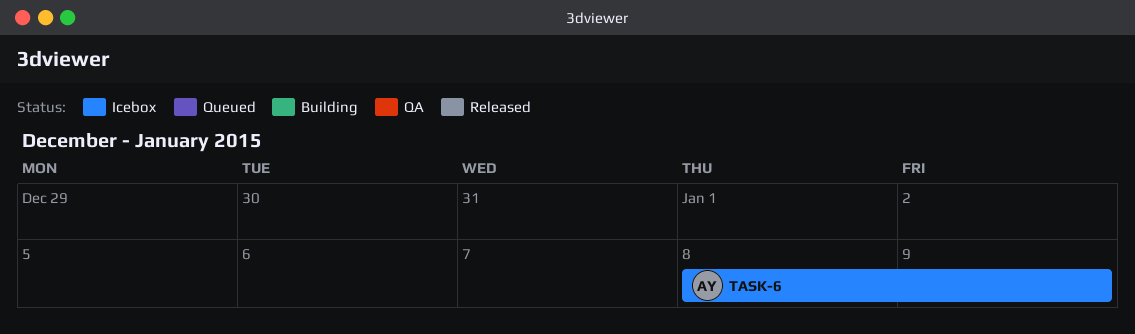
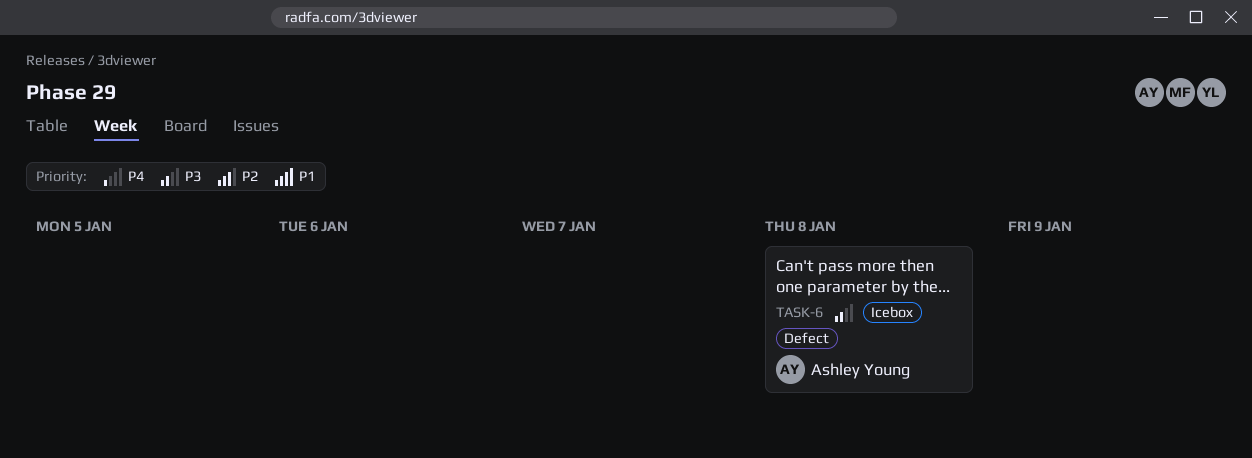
TASK-6, due: Jan 9 -> Jan 8

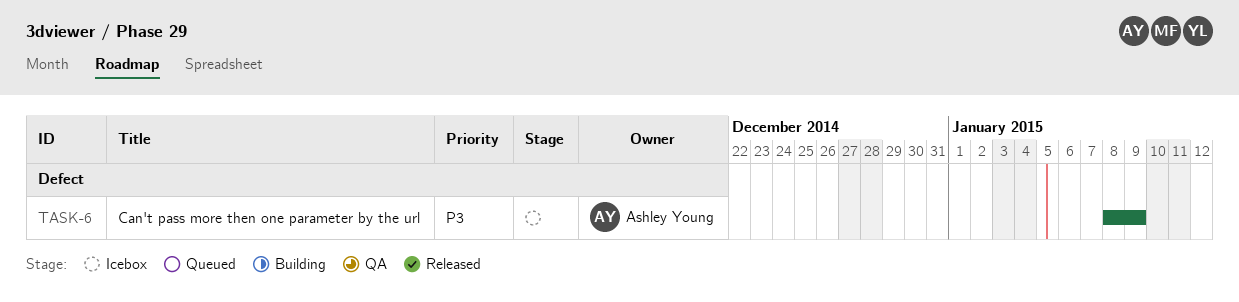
TASK-6, due: Jan 8 -> Jan 9

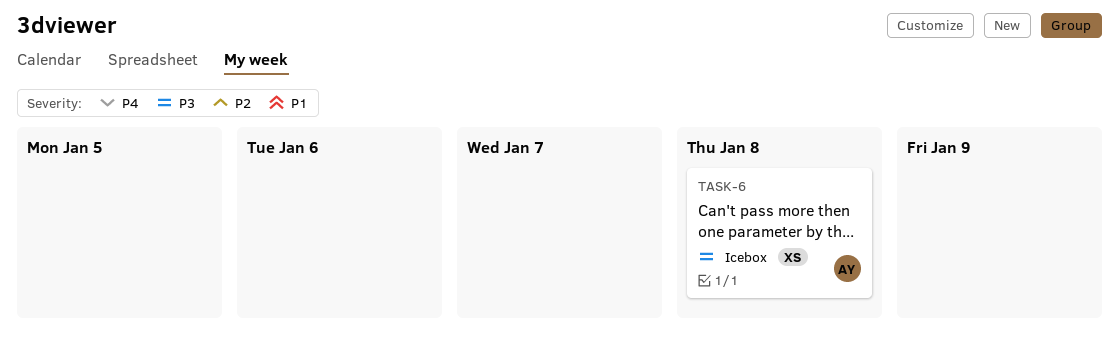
TASK-6, due: Jan 9 -> Jan 8

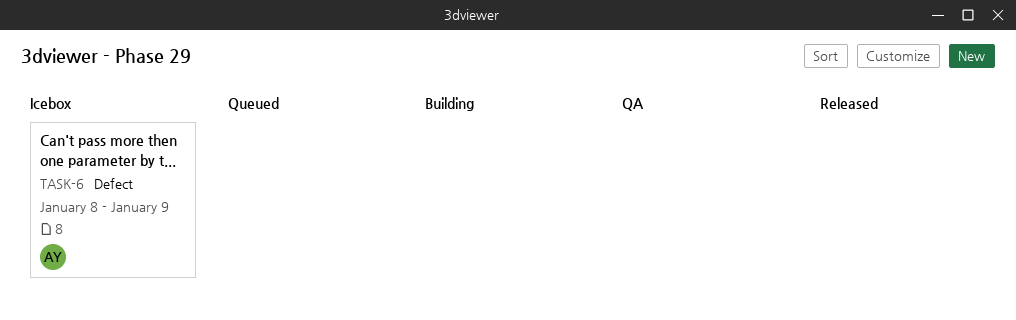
TASK-6, due: Jan 8 -> Jan 9

